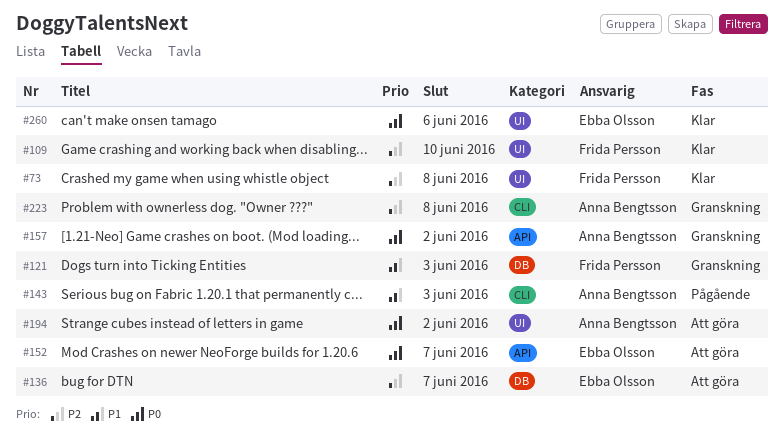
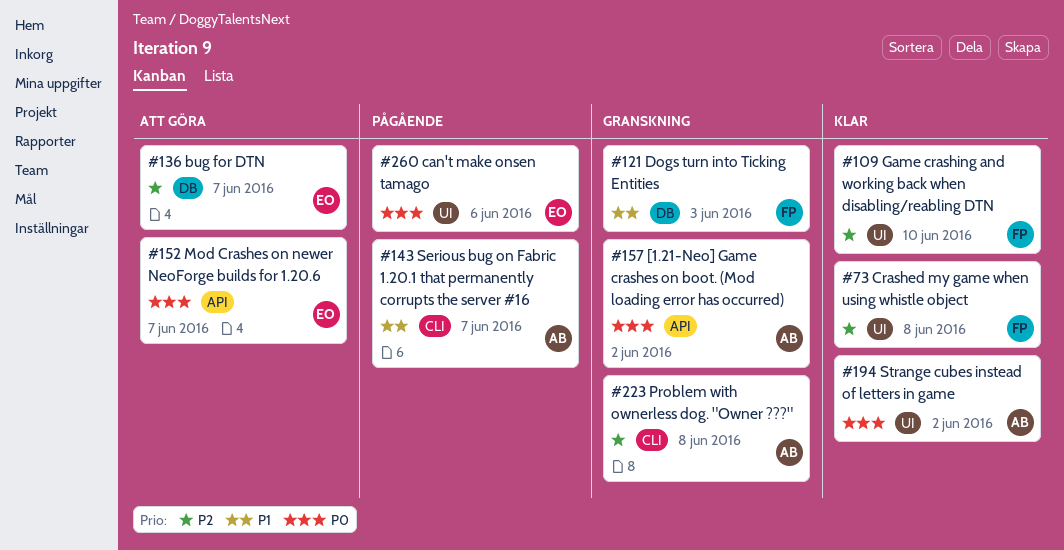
#143, due: Jun 3 -> Jun 7
#194, status: Att göra -> Klar
#260, status: Klar -> Pågående

